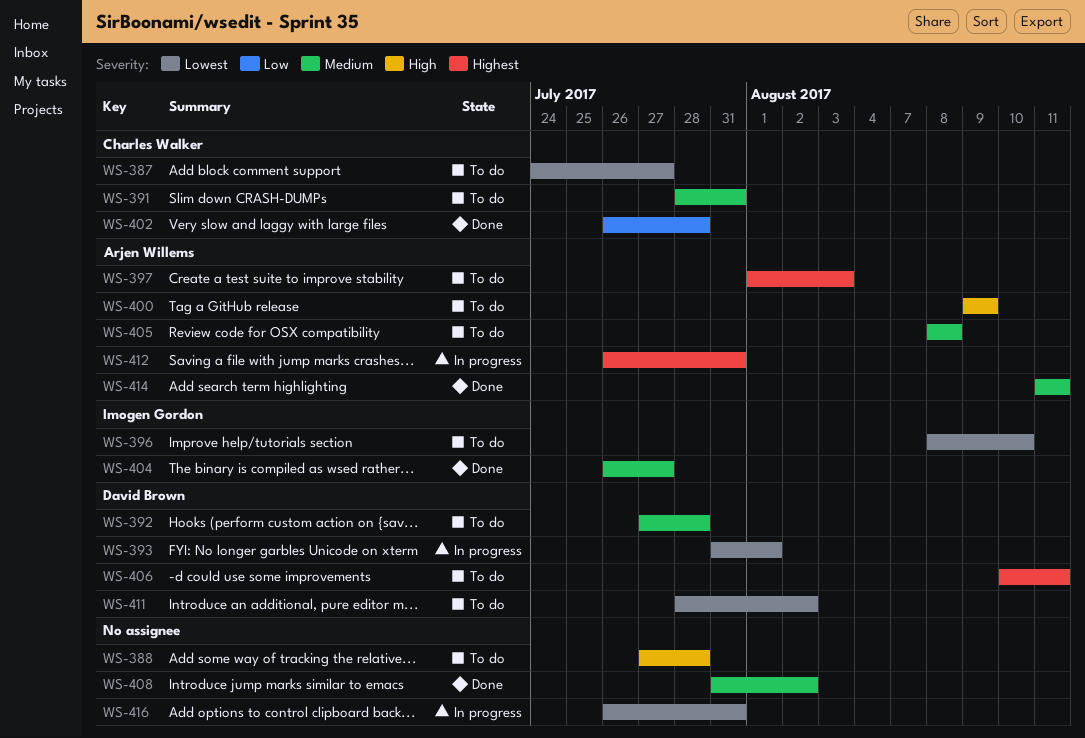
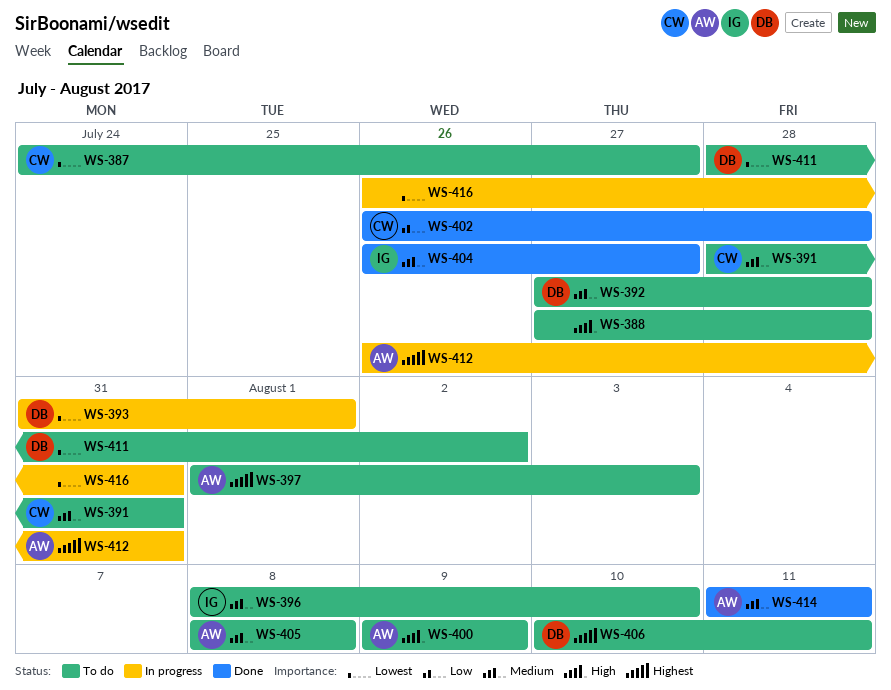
WS-396, priority: Lowest -> Medium
WS-408: present -> none

